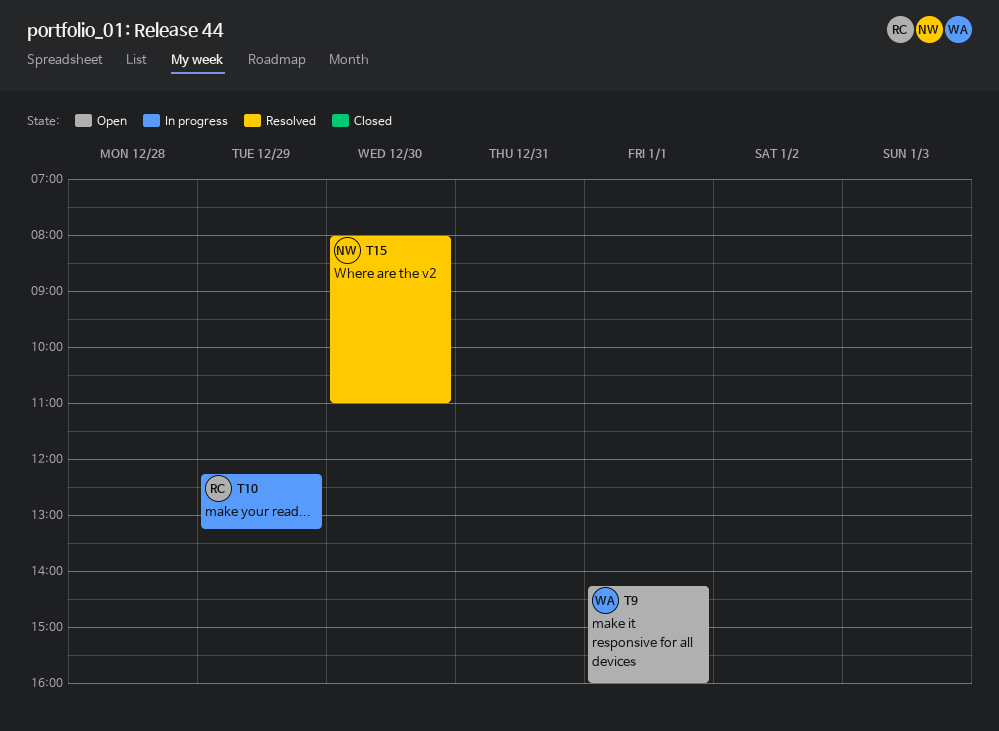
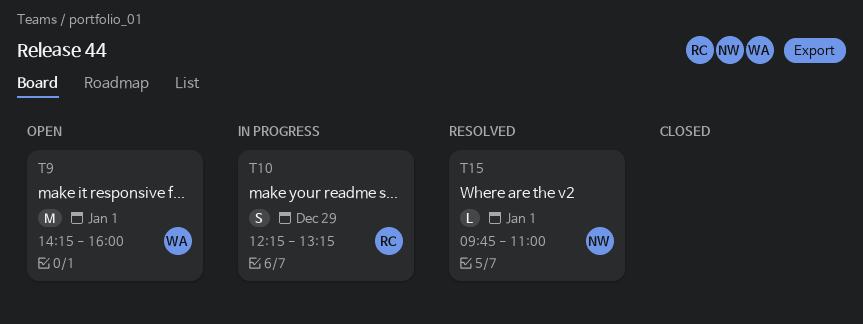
T15, day: Dec 30 -> Jan 1
T15, begins: 08:00 -> 09:45

